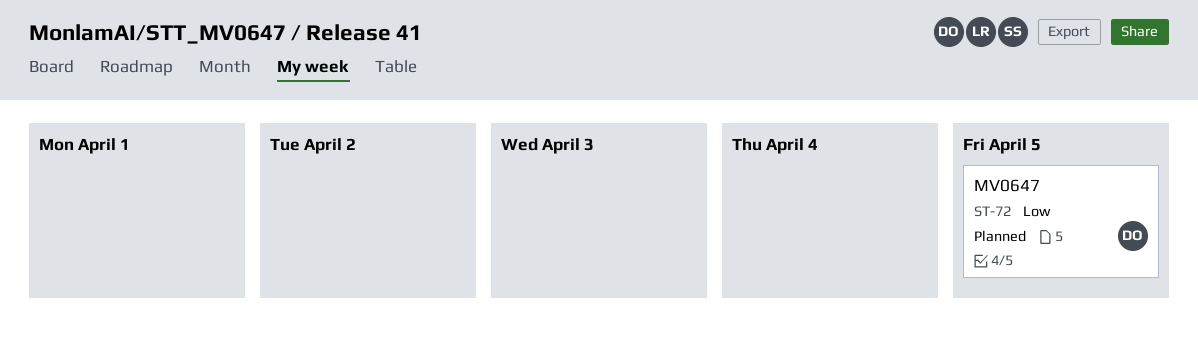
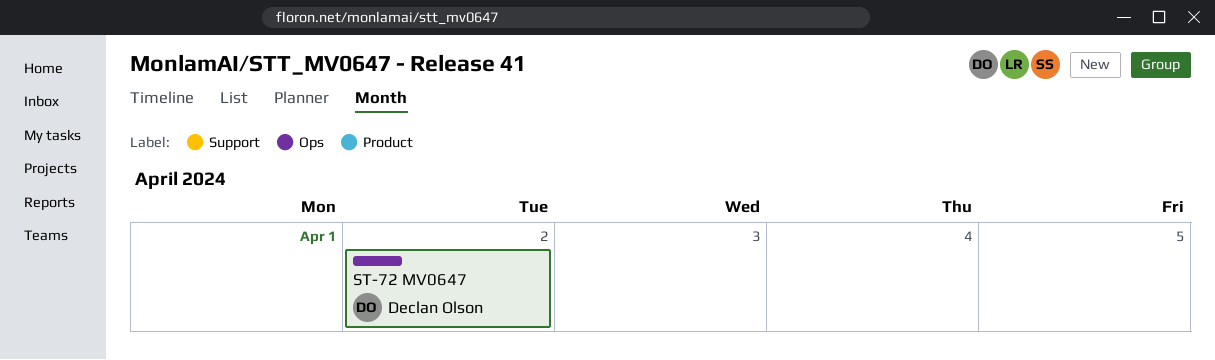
ST-72, due: Apr 5 -> Apr 2

